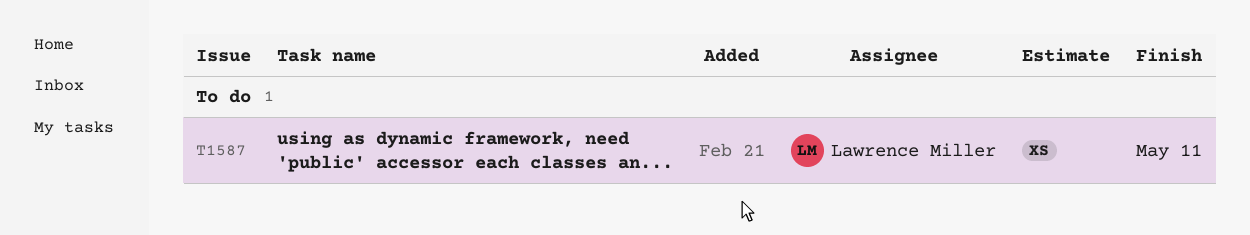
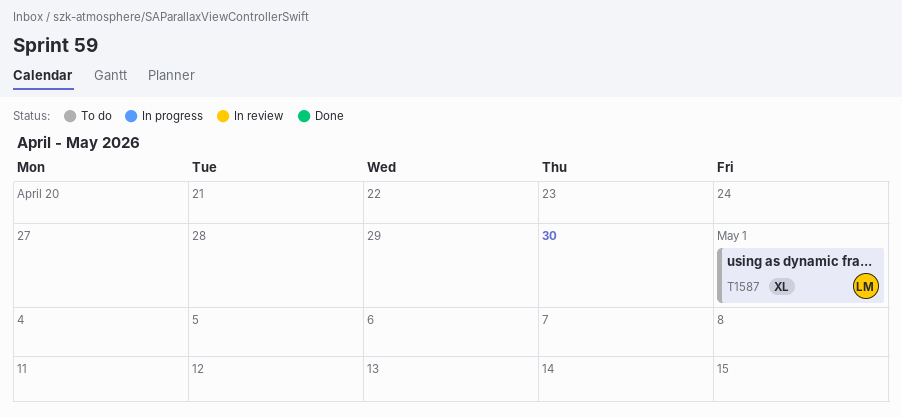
T1587, estimate: XS -> XL
T1587, due: May 11 -> May 1

